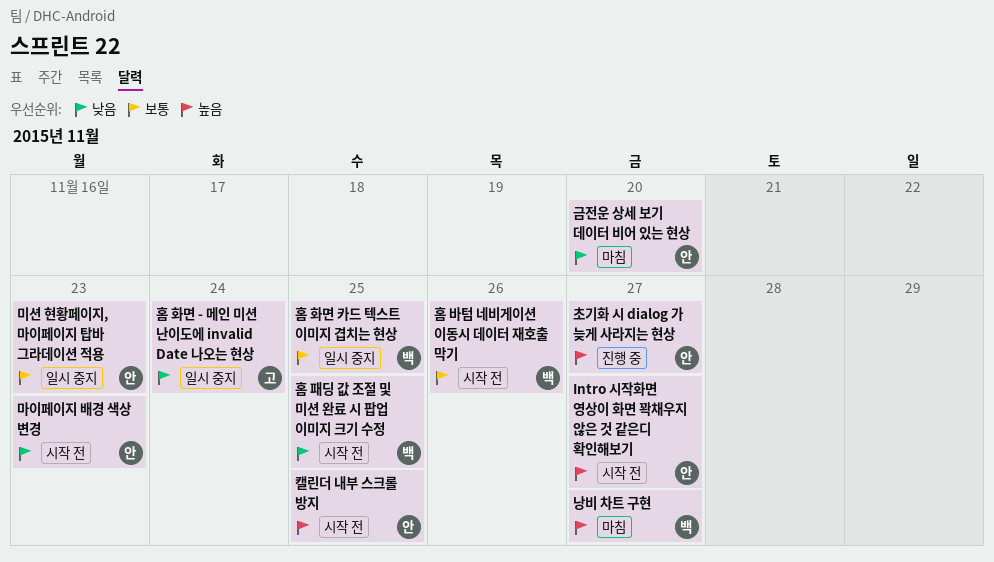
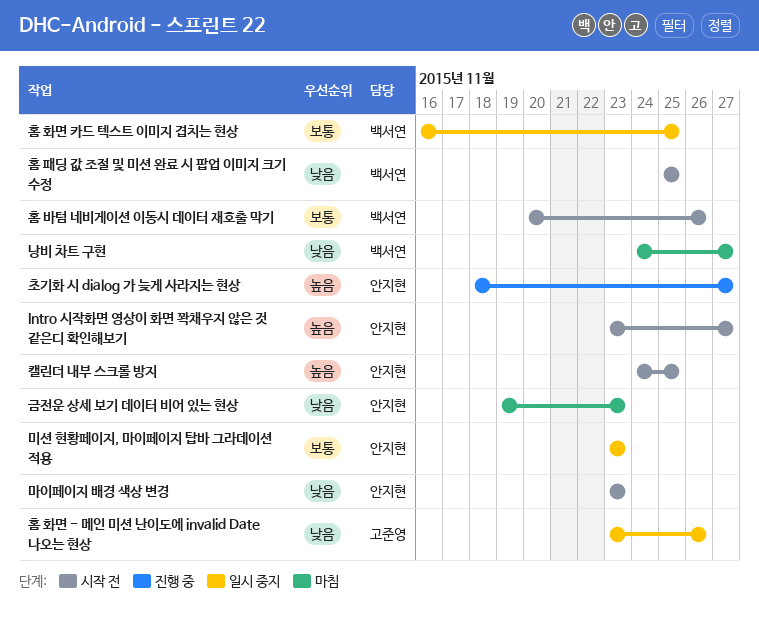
금전운 상세 보기 데이터 비어 있는 현상, due: Nov 20 -> Nov 23
낭비 차트 구현, priority: 높음 -> 낮음
홈 화면 - 메인 미션 난이도에 invalid Date 나오는 현상, due: Nov 24 -> Nov 26

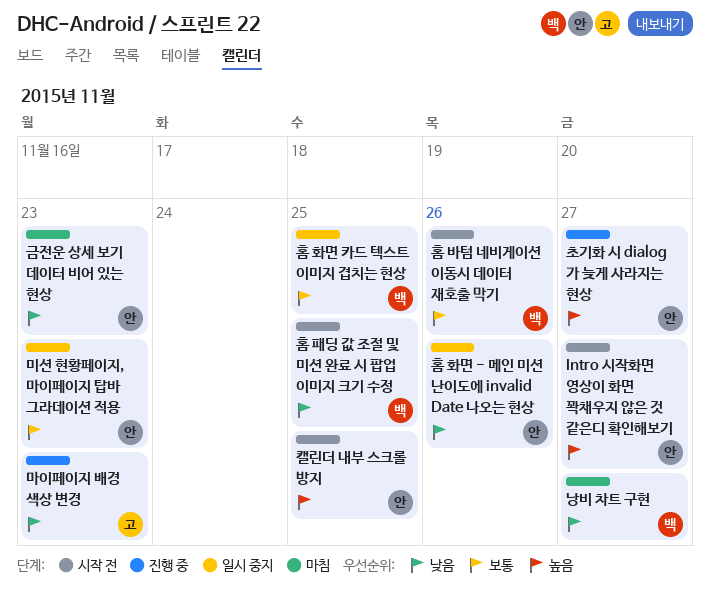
마이페이지 배경 색상 변경, status: 시작 전 -> 진행 중
마이페이지 배경 색상 변경, owner: 안지현 -> 고준영
홈 화면 - 메인 미션 난이도에 invalid Date 나오는 현상, owner: 고준영 -> 안지현

